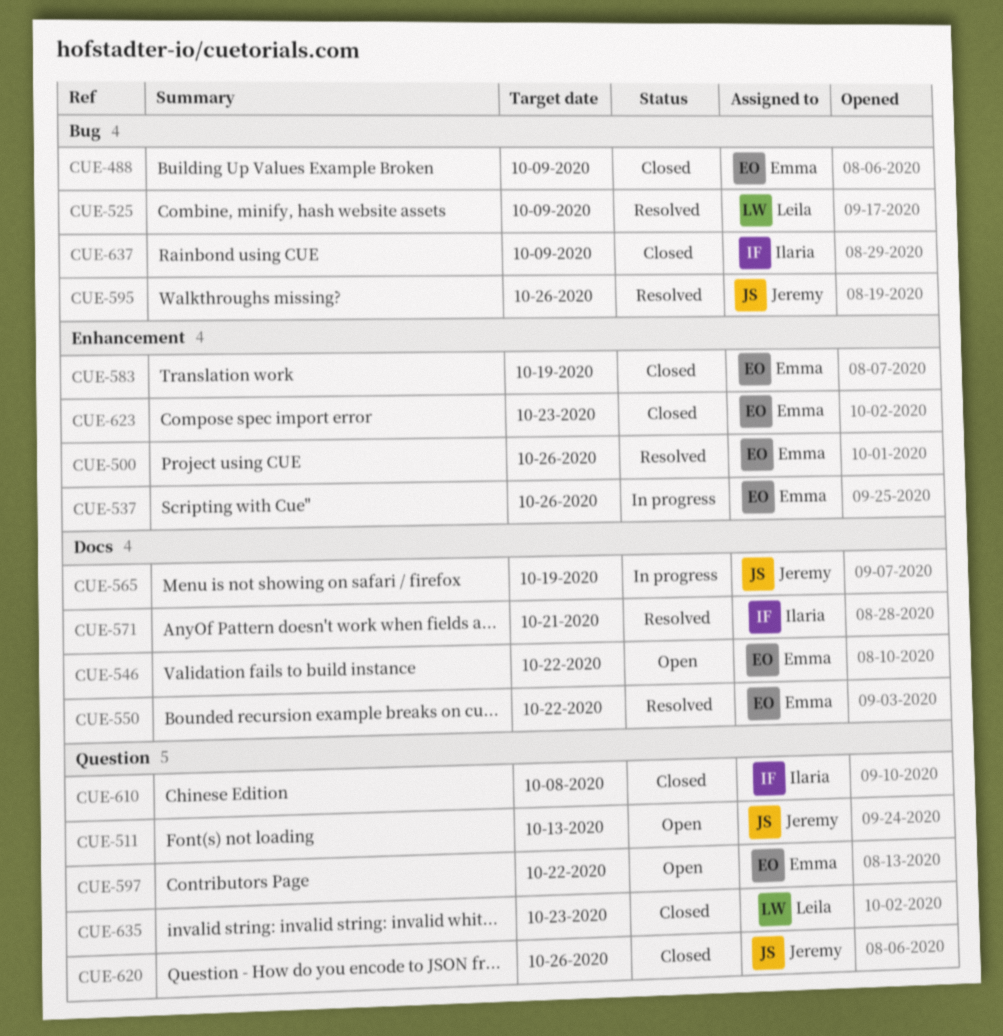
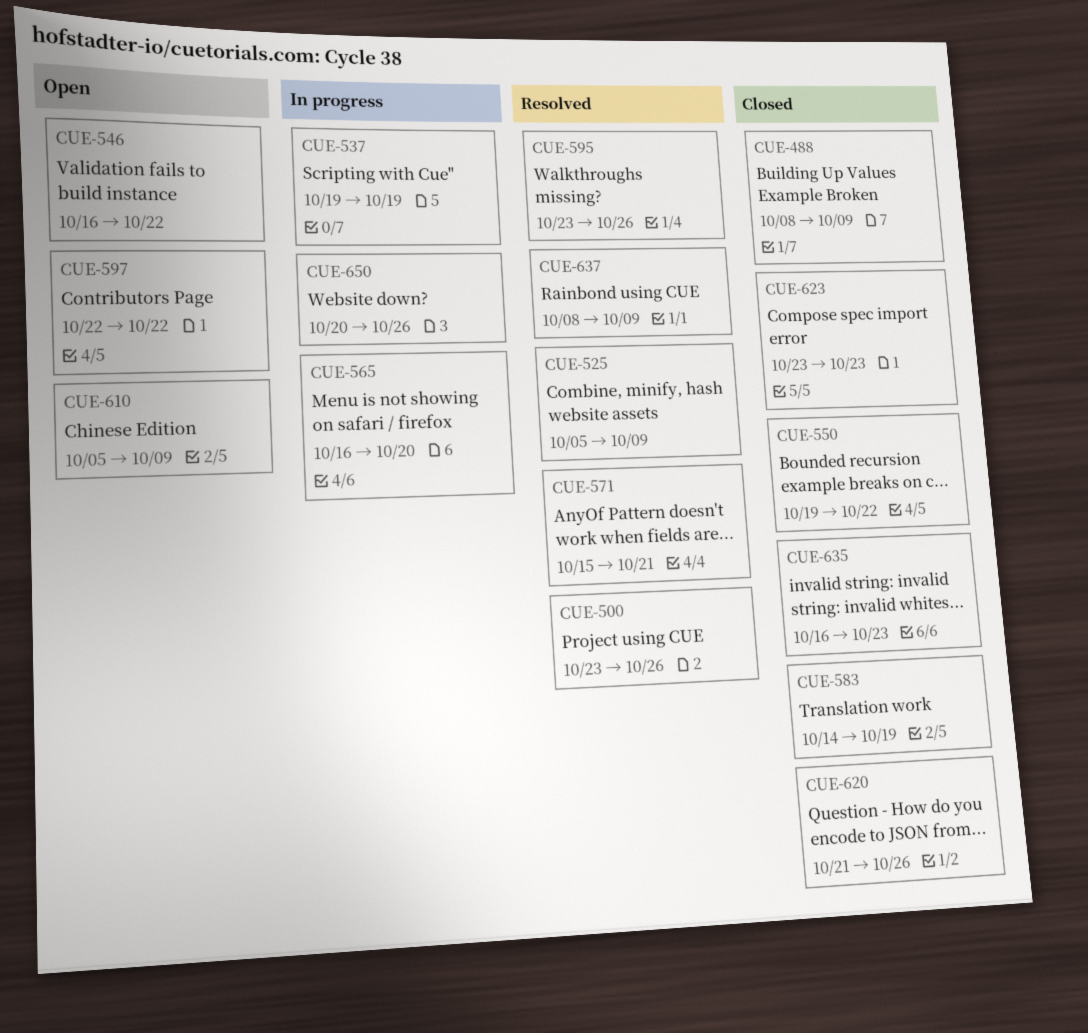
CUE-511: present -> none
CUE-537, due: Oct 26 -> Oct 19
CUE-550, status: Resolved -> Closed
CUE-565, due: Oct 19 -> Oct 20
CUE-610, status: Closed -> Open
CUE-610, due: Oct 8 -> Oct 9
CUE-637, status: Closed -> Resolved
CUE-650: none -> present

